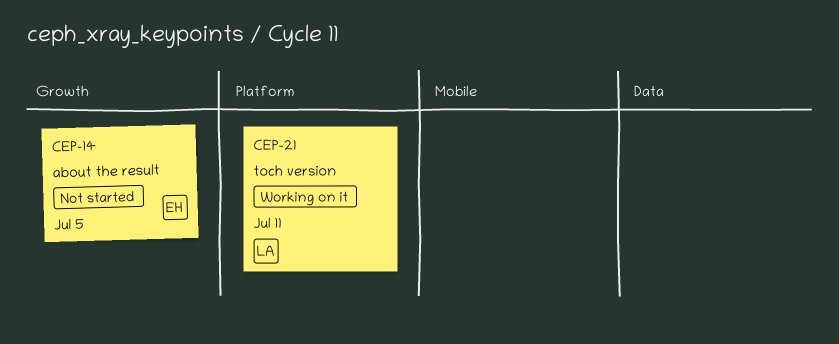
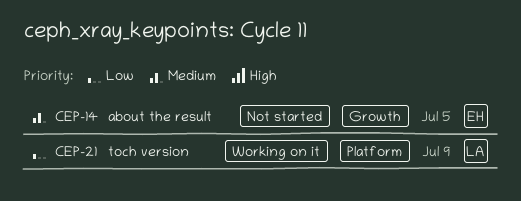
CEP-21, due: Jul 11 -> Jul 9

